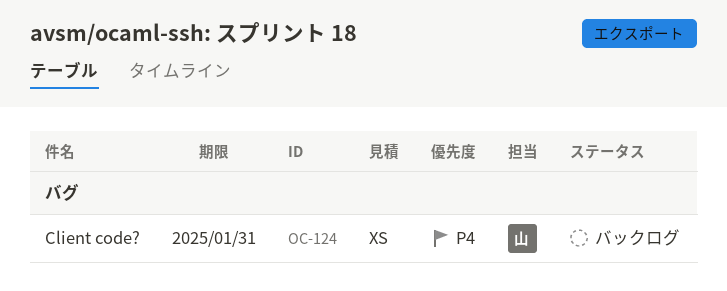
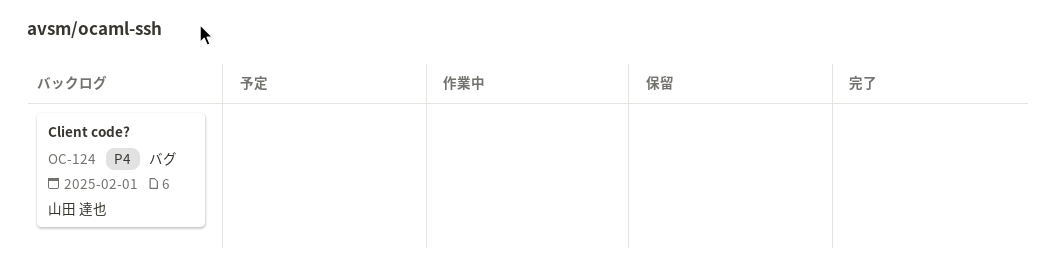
OC-124, due: Jan 31 -> Feb 1

